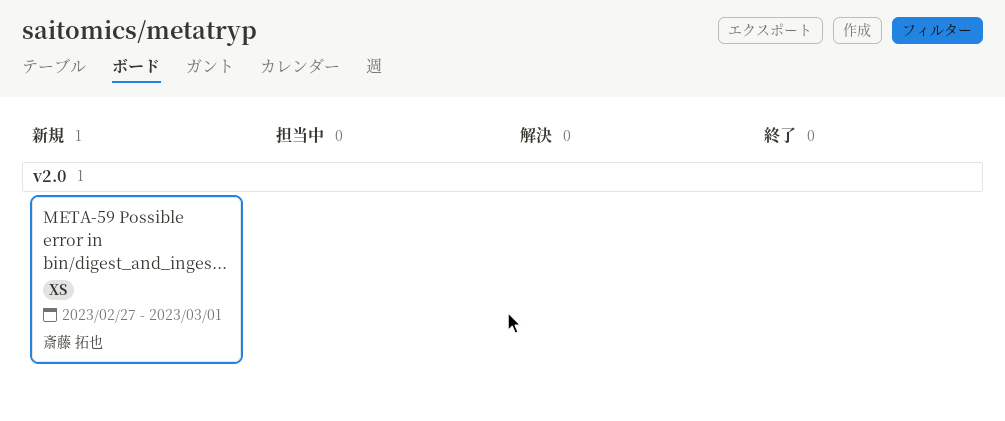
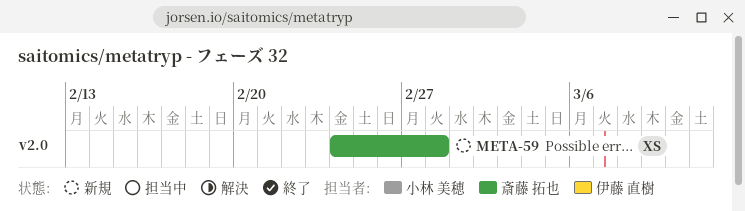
META-59, start: Feb 27 -> Feb 24
META-59, due: Mar 1 -> Feb 28

